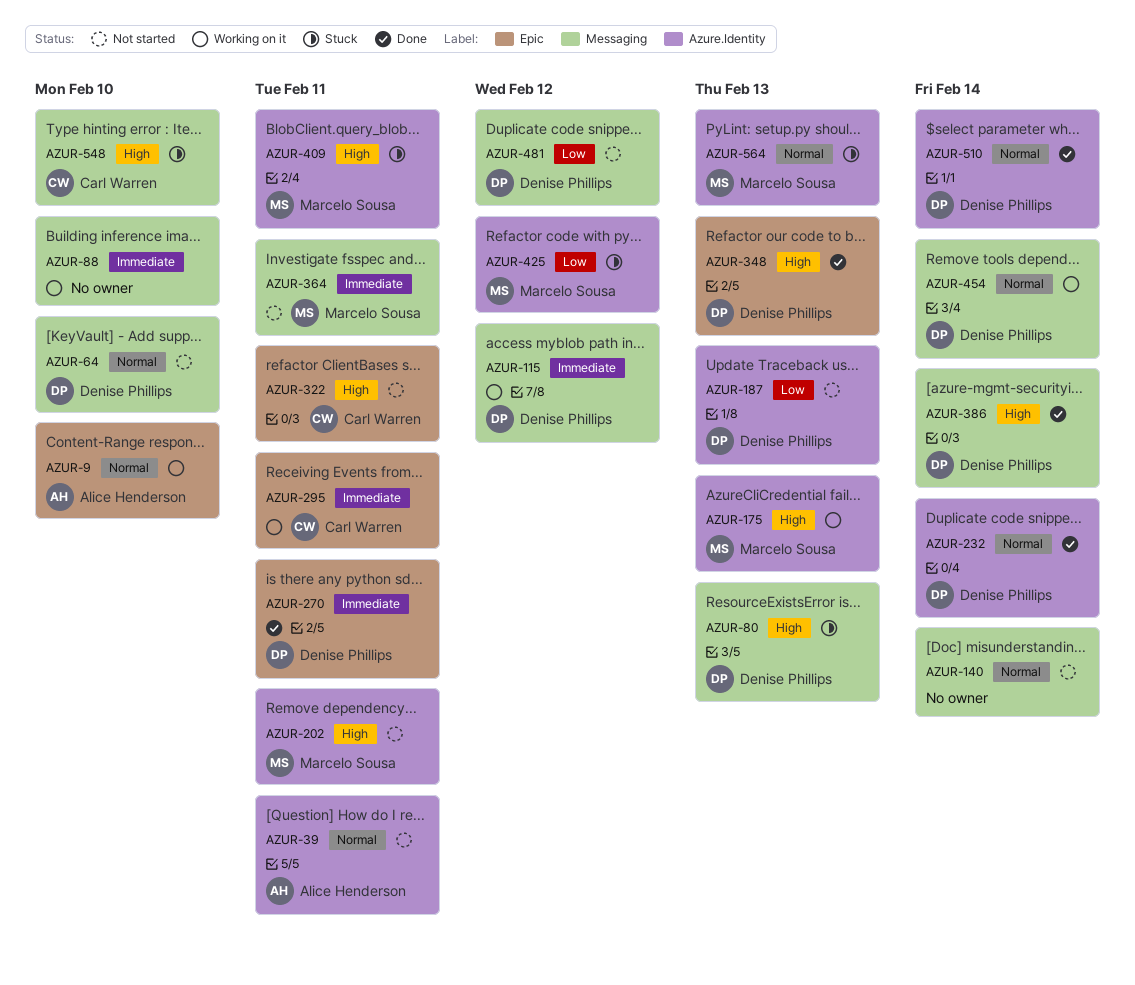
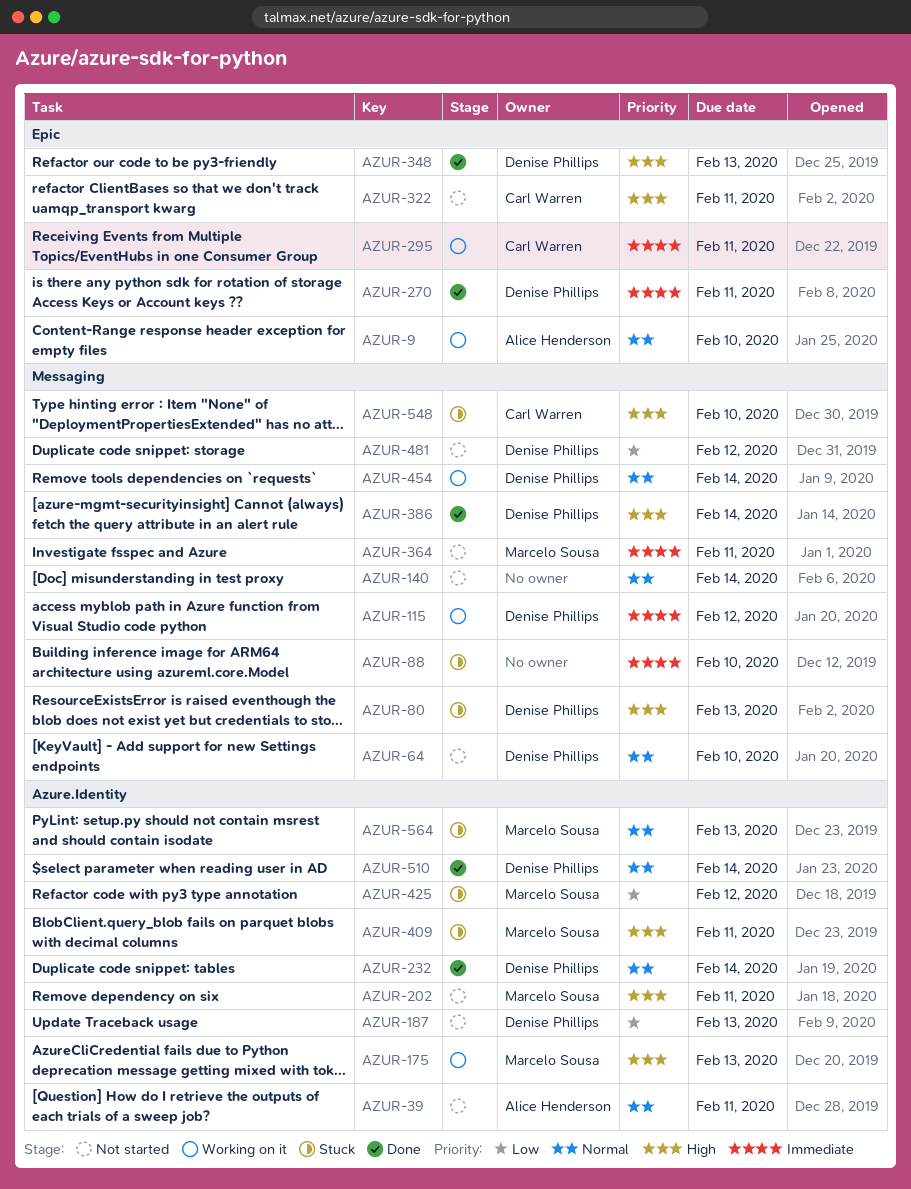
AZUR-88, status: Working on it -> Stuck

